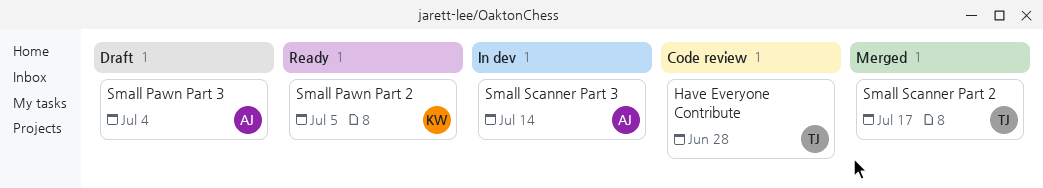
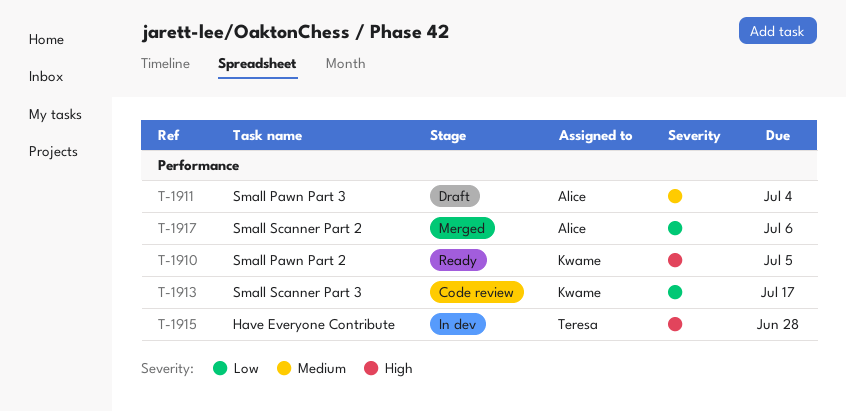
Have Everyone Contribute, status: Code review -> In dev
Small Scanner Part 2, owner: Teresa -> Alice
Small Scanner Part 2, due: Jul 17 -> Jul 6
Small Scanner Part 3, status: In dev -> Code review
Small Scanner Part 3, owner: Alice -> Kwame
Small Scanner Part 3, due: Jul 14 -> Jul 17

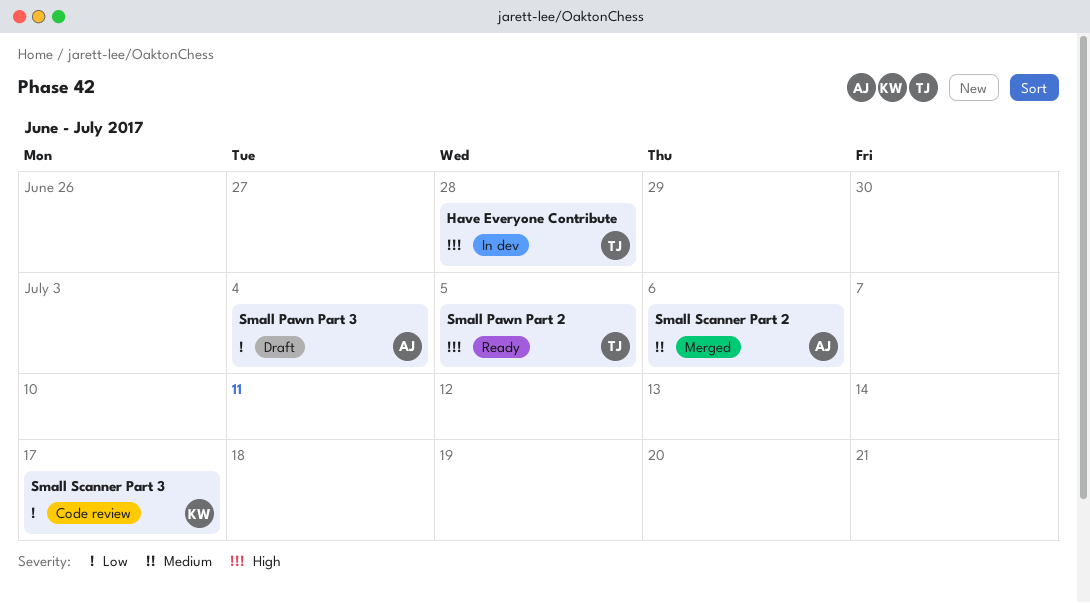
Small Pawn Part 2, owner: Kwame -> Teresa
Small Pawn Part 3, priority: Medium -> Low
Small Scanner Part 2, priority: Low -> Medium

